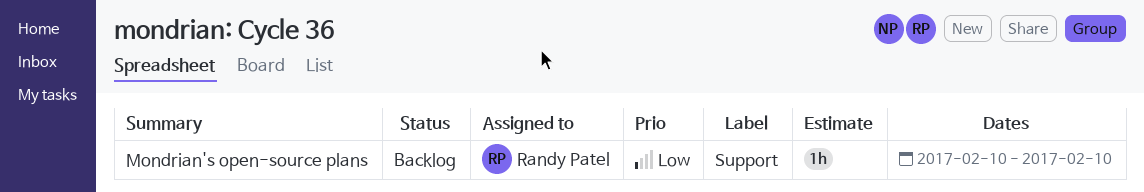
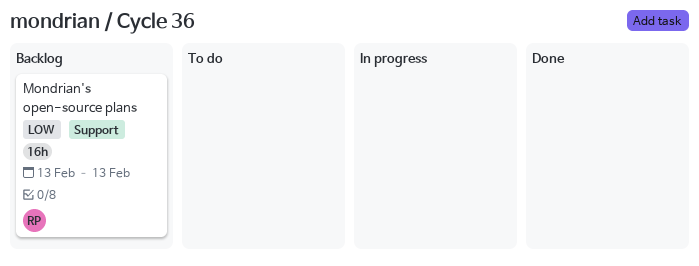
Mondrian's open-source plans, estimate: 1h -> 16h
Mondrian's open-source plans, start: Feb 10 -> Feb 13
Mondrian's open-source plans, due: Feb 10 -> Feb 13

